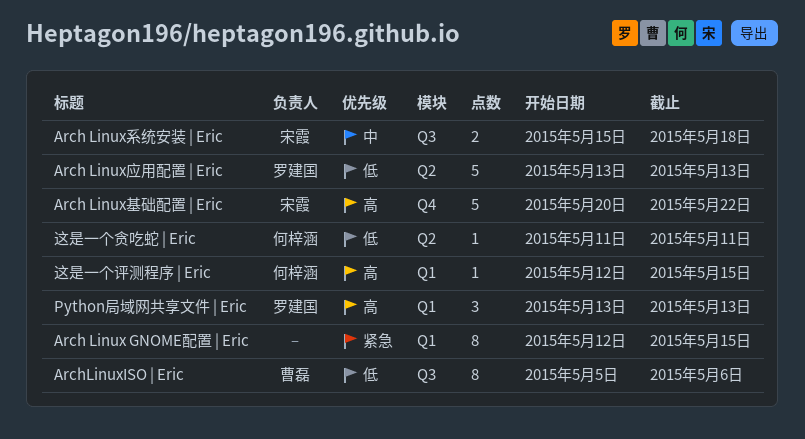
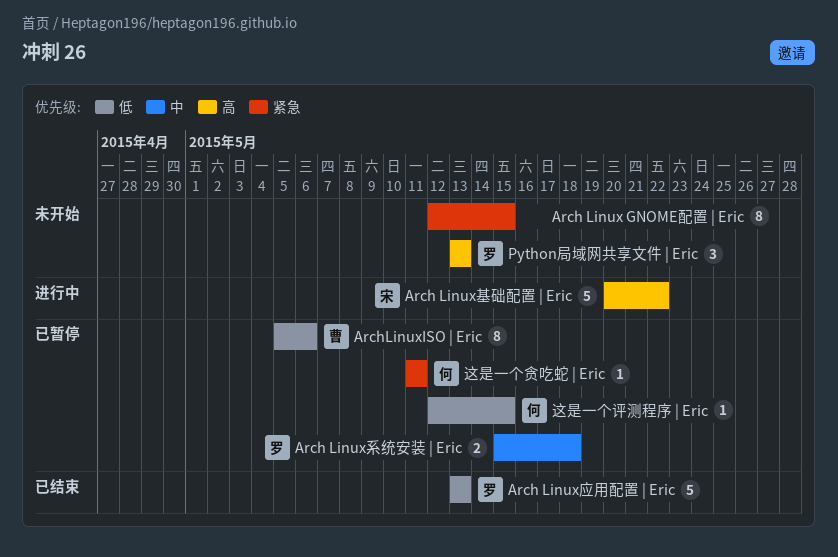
Arch Linux系统安装 | Eric, owner: 宋霞 -> 罗建国
这是一个评测程序 | Eric, priority: 高 -> 低
这是一个贪吃蛇 | Eric, priority: 低 -> 紧急

